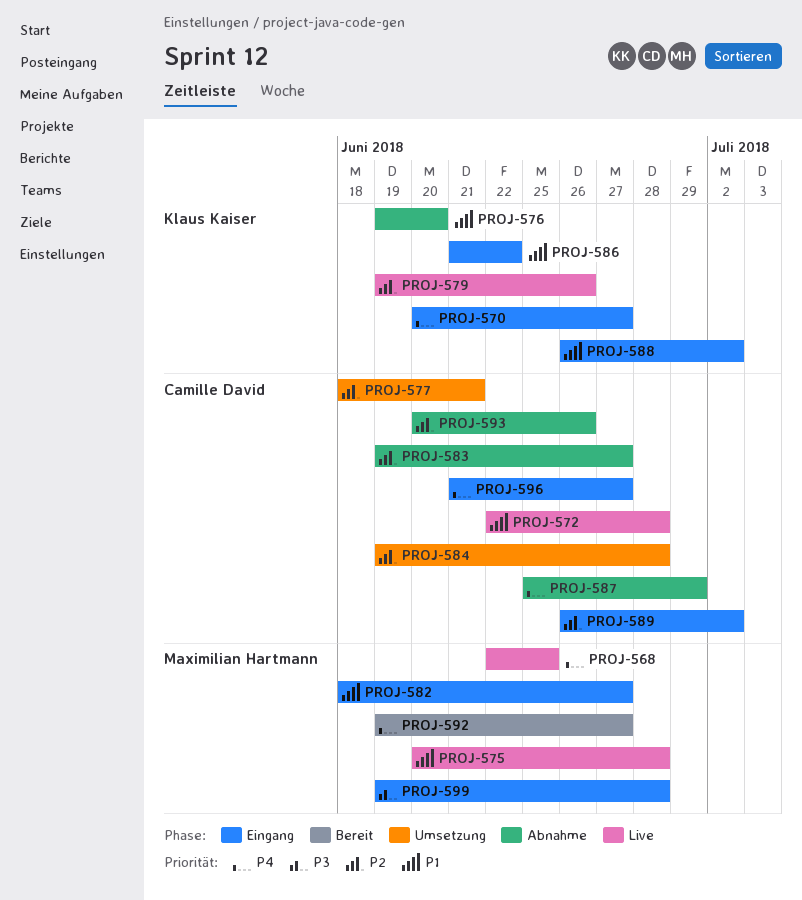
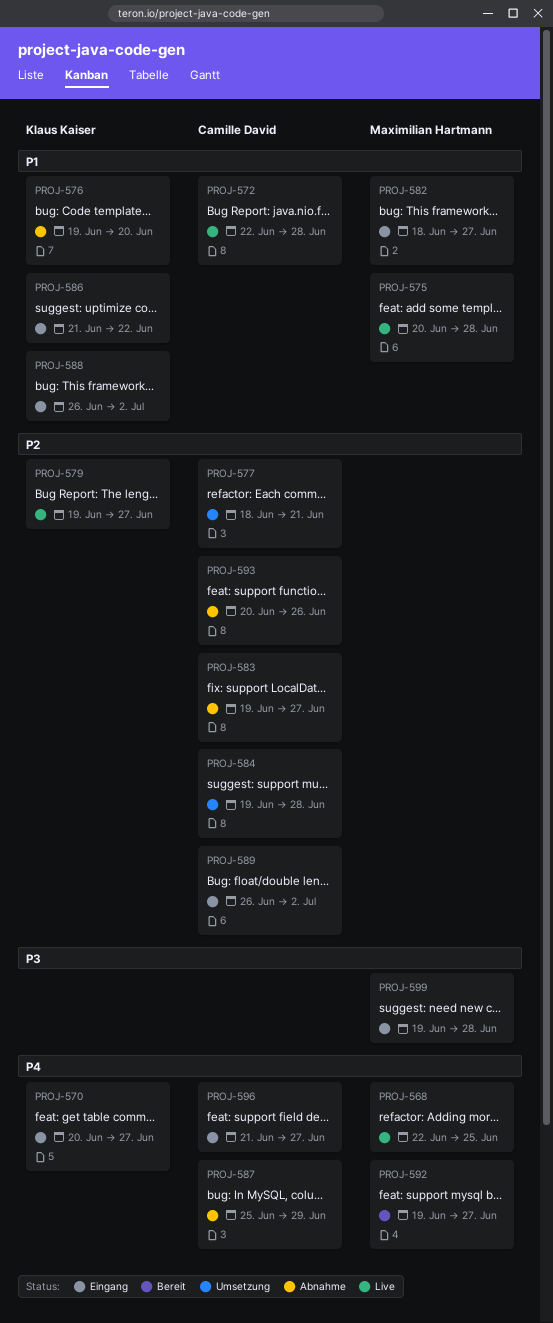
PROJ-579, due: Jun 26 -> Jun 27

